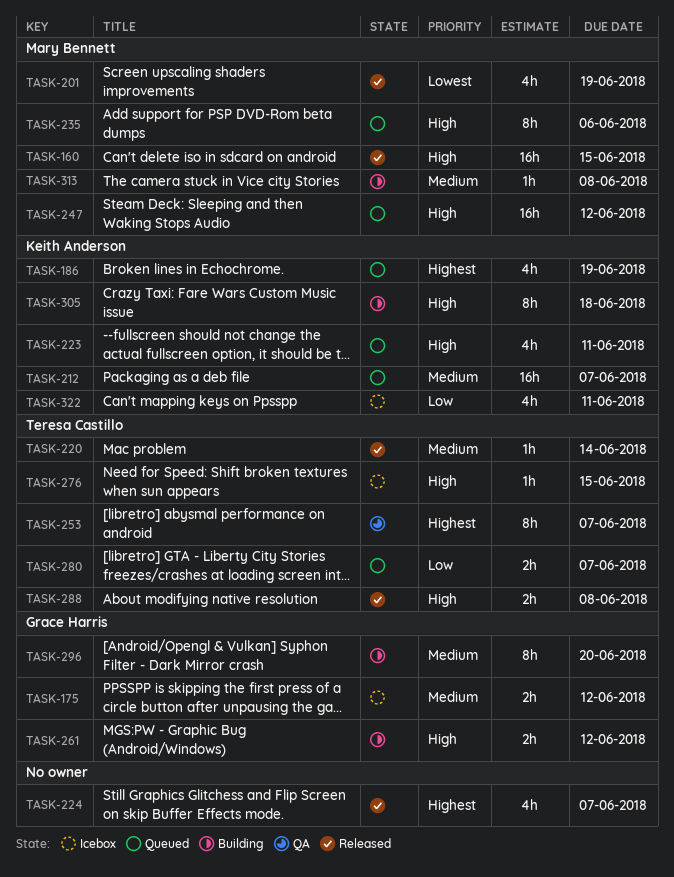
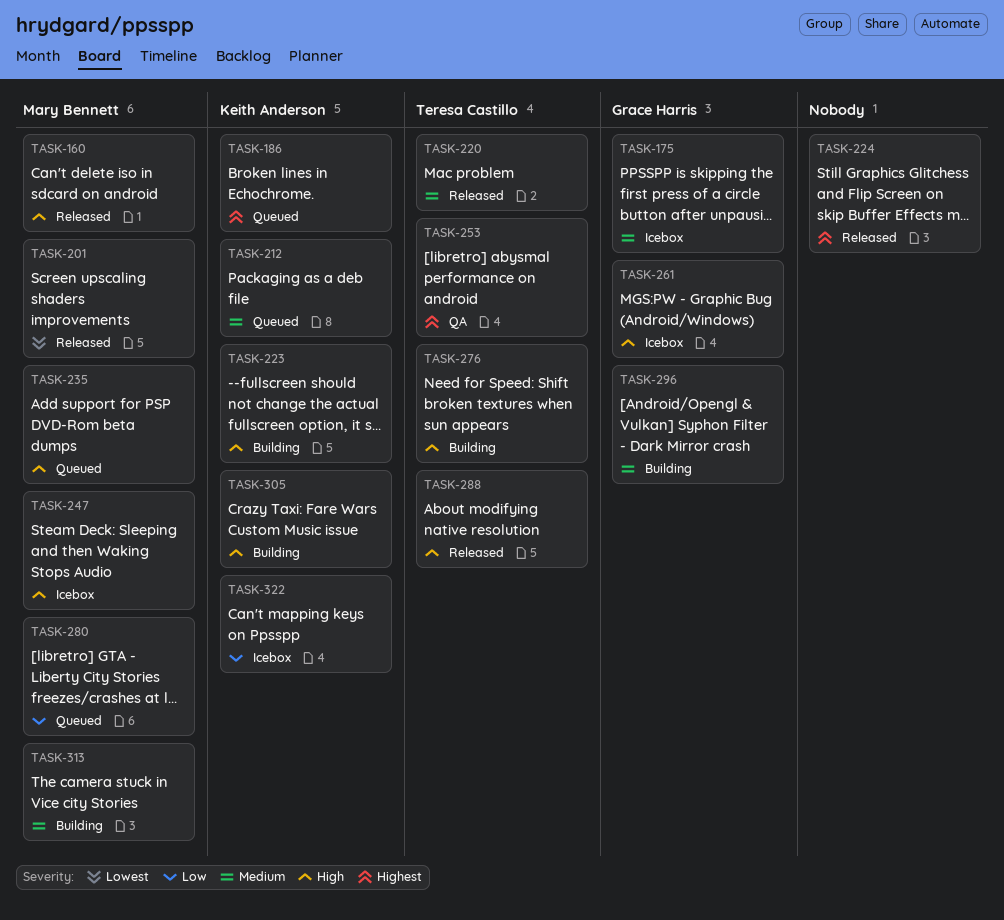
TASK-223, status: Queued -> Building
TASK-247, status: Queued -> Icebox
TASK-261, status: Building -> Icebox
TASK-276, status: Icebox -> Building
TASK-280, owner: Teresa Castillo -> Mary Bennett

